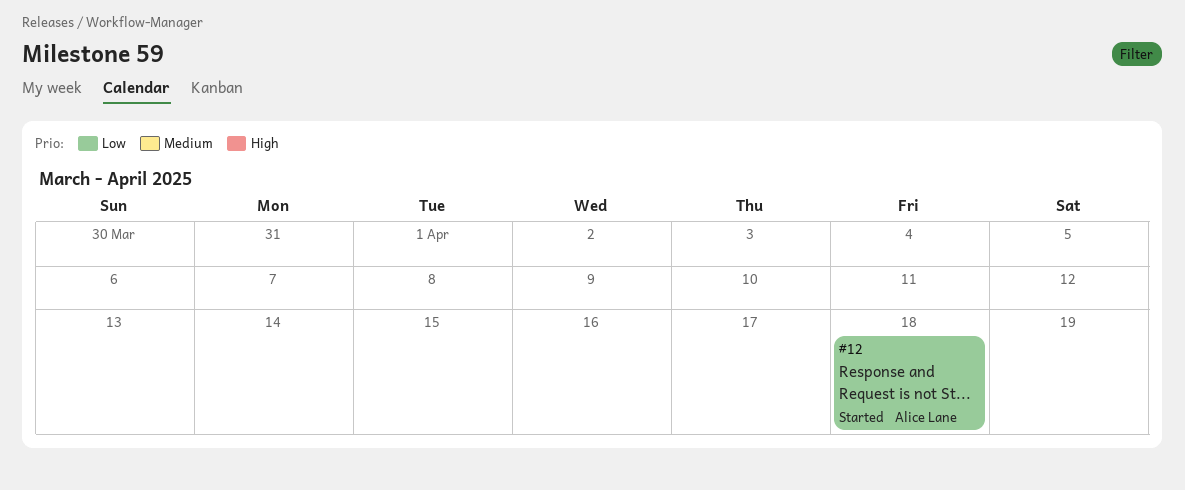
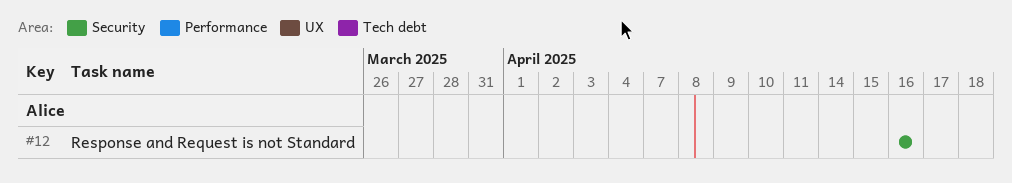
#12, due: Apr 18 -> Apr 16

